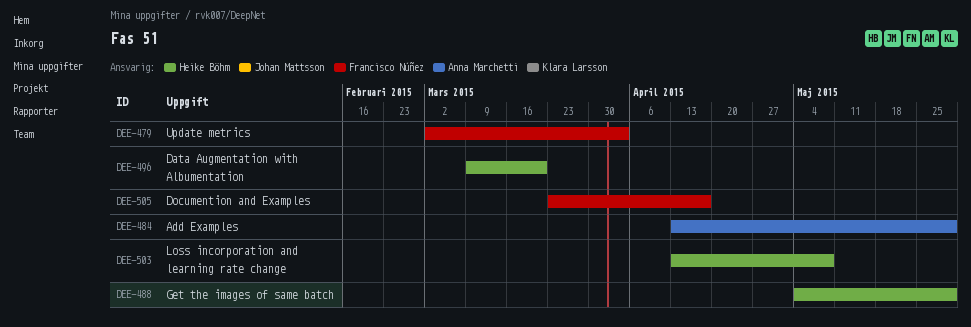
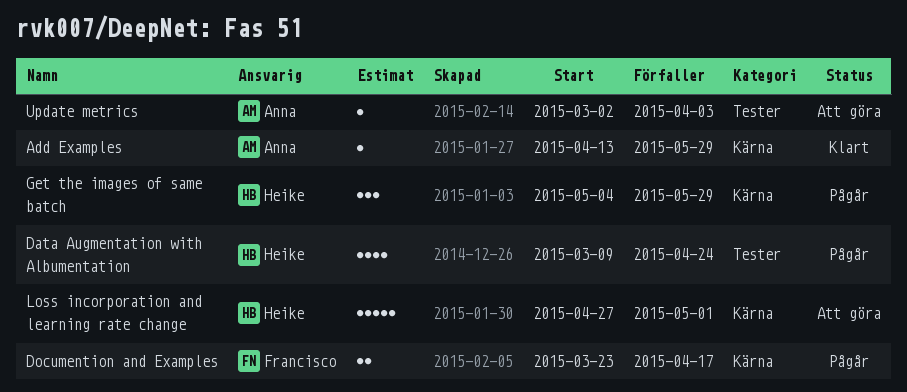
Data Augmentation with Albumentation, due: Mar 20 -> Apr 24
Loss incorporation and learning rate change, start: Apr 13 -> Apr 27
Loss incorporation and learning rate change, due: May 8 -> May 1
Update metrics, owner: Francisco Núñez -> Anna Marchetti

